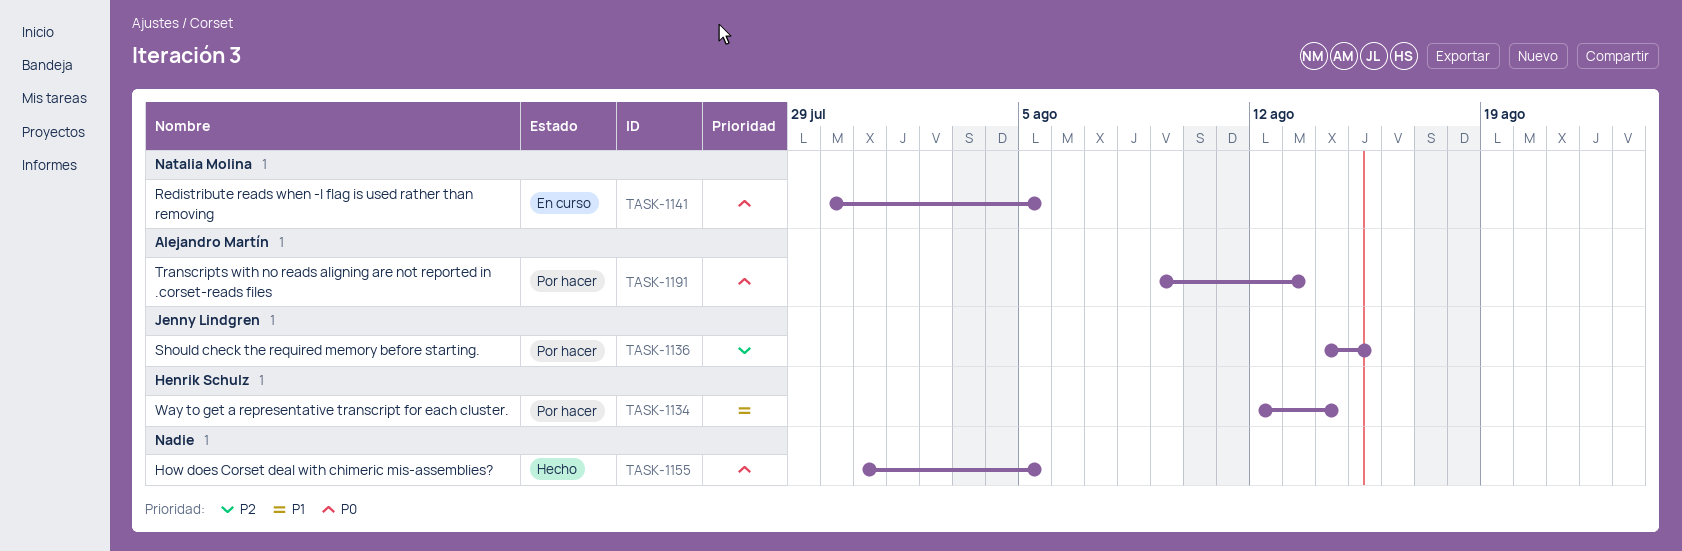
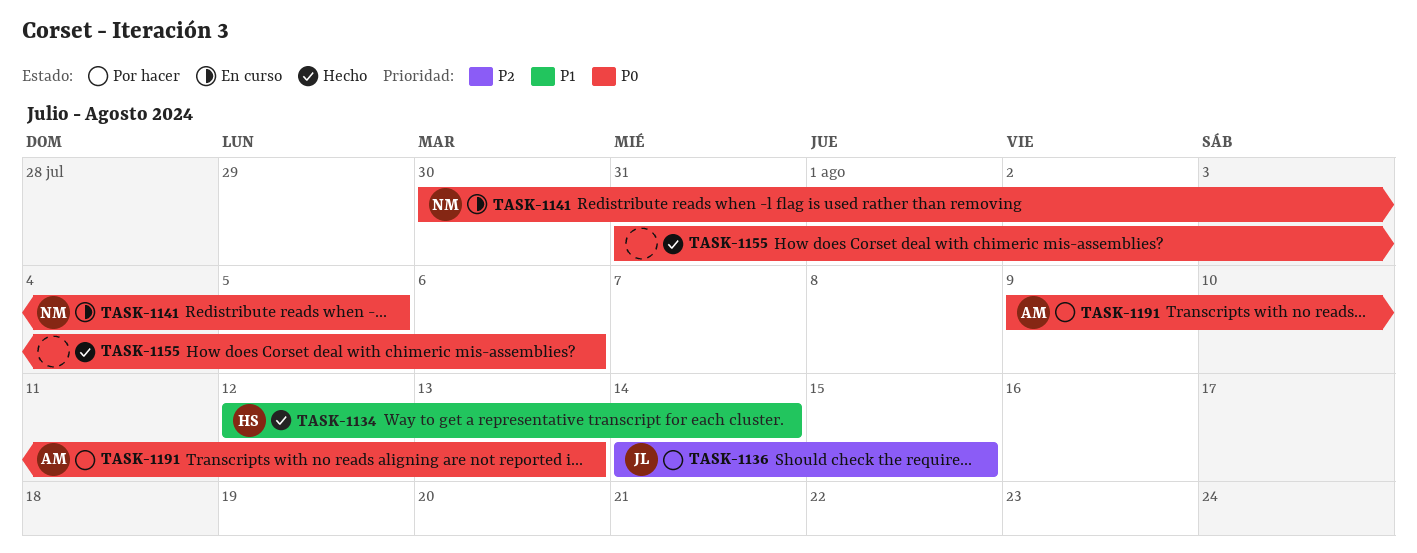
TASK-1134, status: Por hacer -> Hecho
TASK-1155, due: Aug 5 -> Aug 6

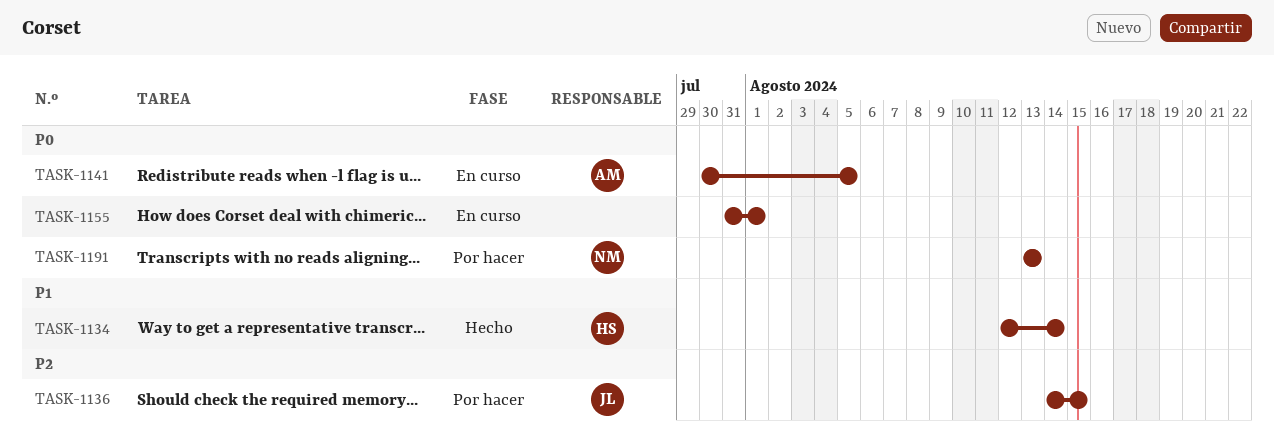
TASK-1141, owner: NM -> AM
TASK-1155, status: Hecho -> En curso
TASK-1155, due: Aug 6 -> Aug 1
TASK-1191, owner: AM -> NM
TASK-1191, start: Aug 9 -> Aug 13

